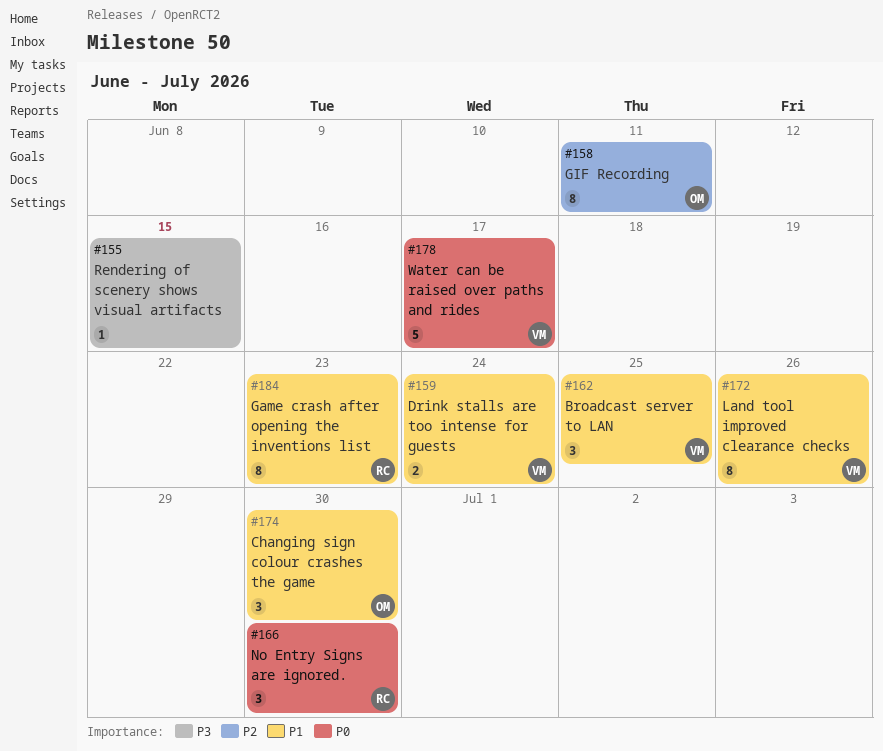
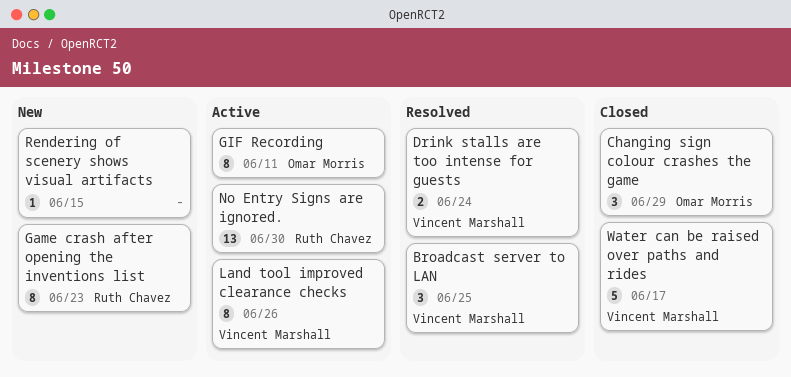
Changing sign colour crashes the game, due: Jun 30 -> Jun 29
No Entry Signs are ignored., estimate: 3 -> 13

